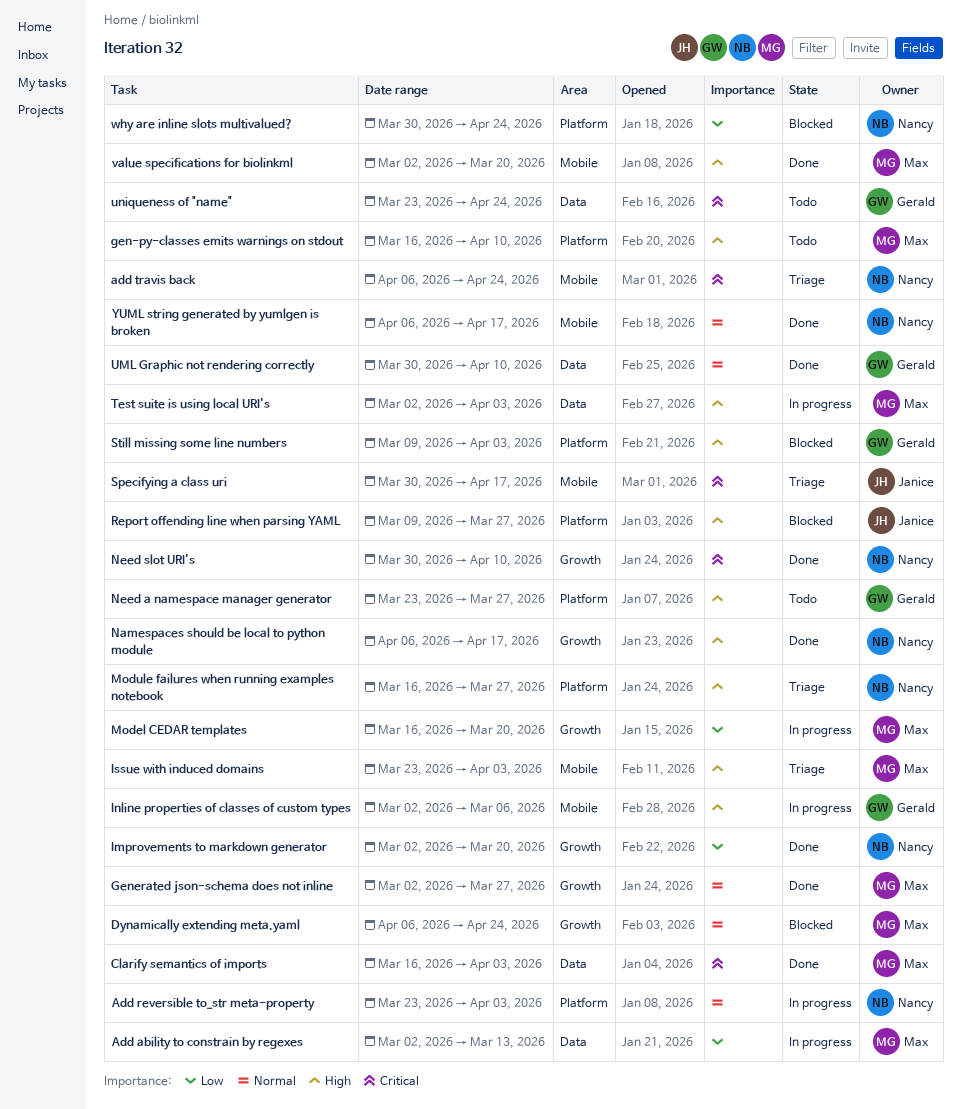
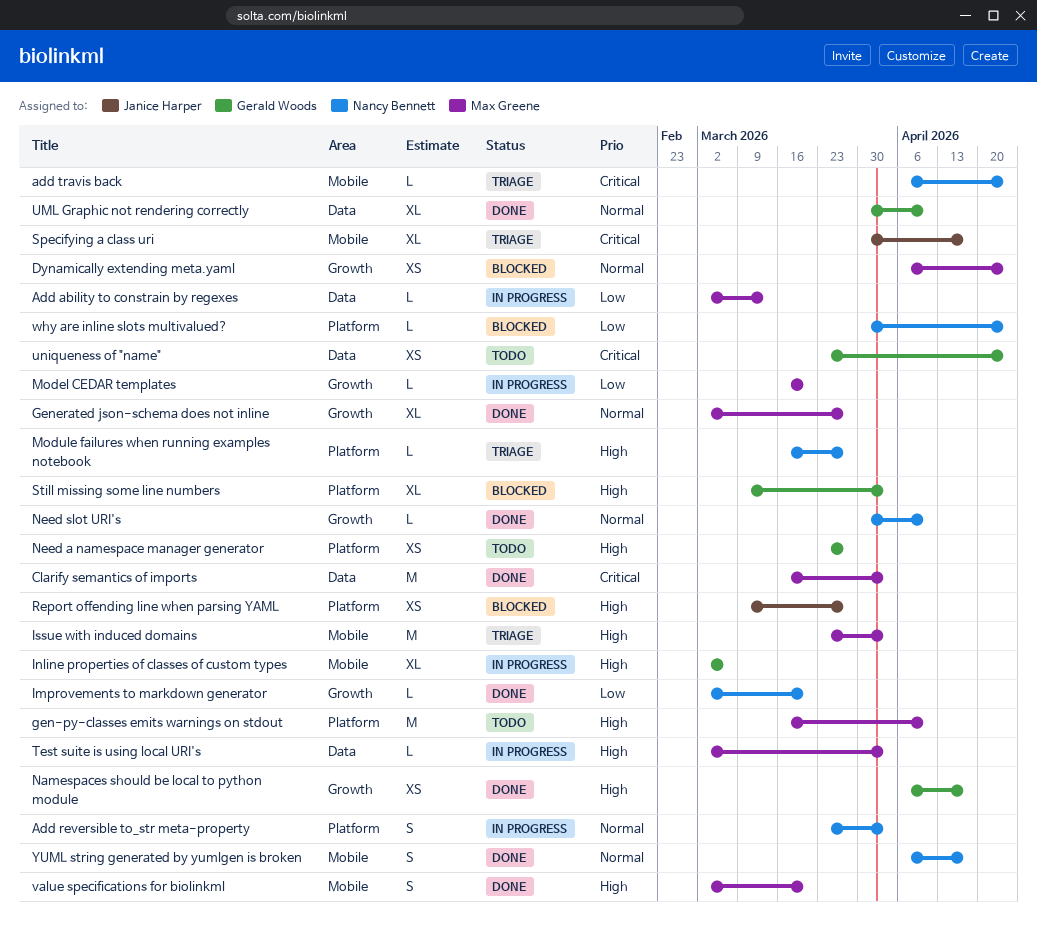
Namespaces should be local to python module, owner: Nancy Bennett -> Gerald Woods
Need slot URI's, priority: Critical -> Normal

